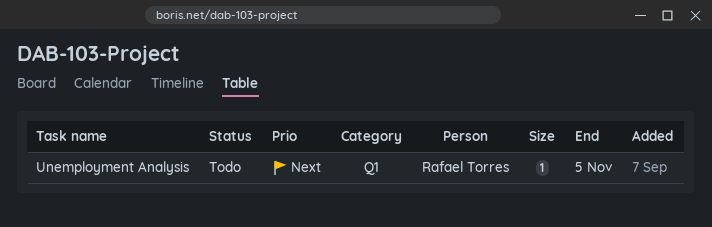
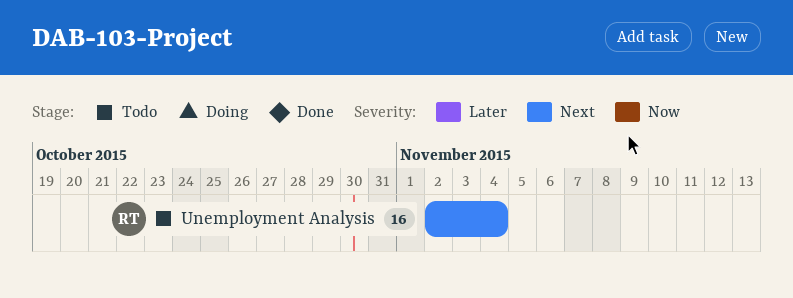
Unemployment Analysis, estimate: 1 -> 16
Unemployment Analysis, due: Nov 5 -> Nov 4

